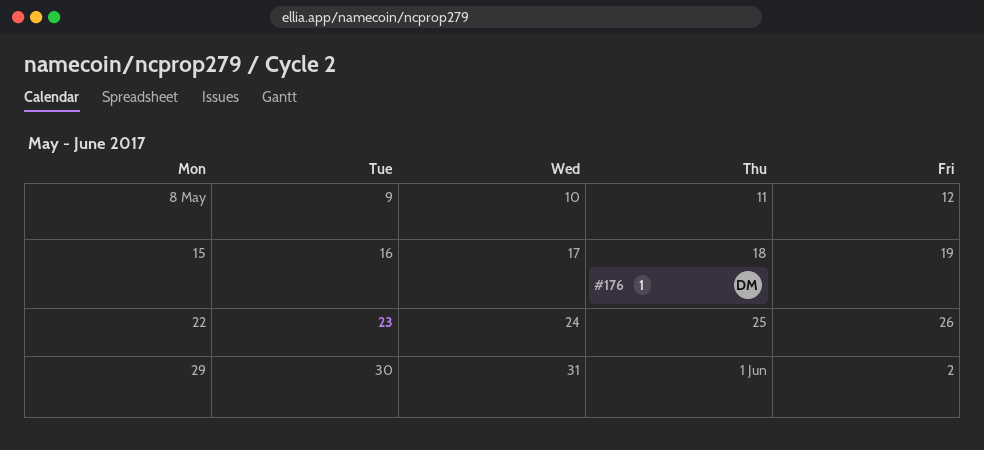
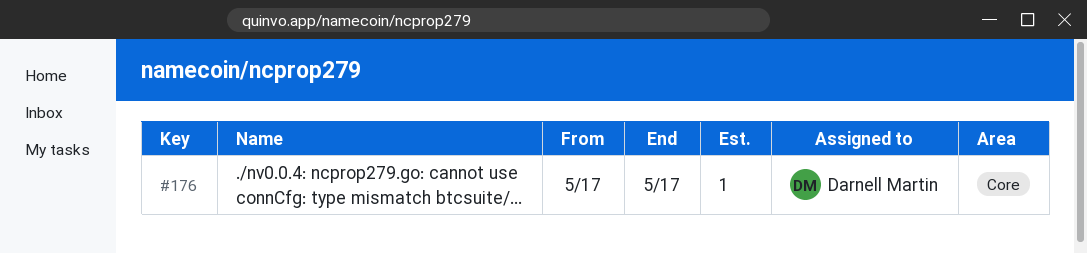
#176, due: May 18 -> May 17

